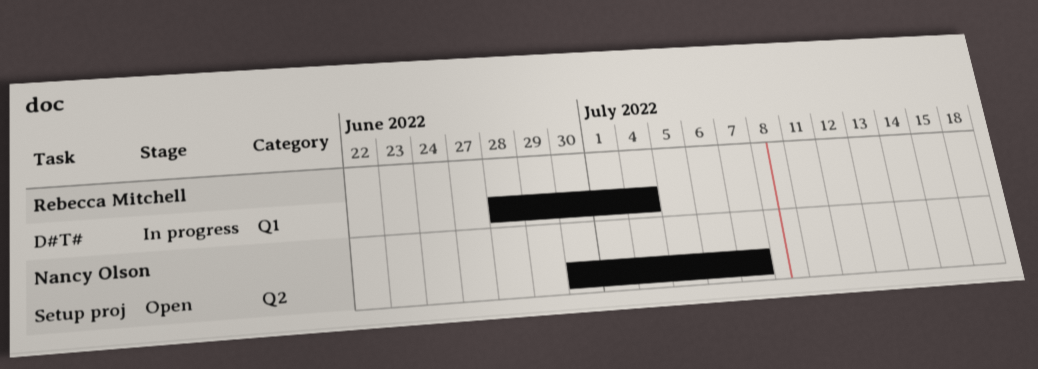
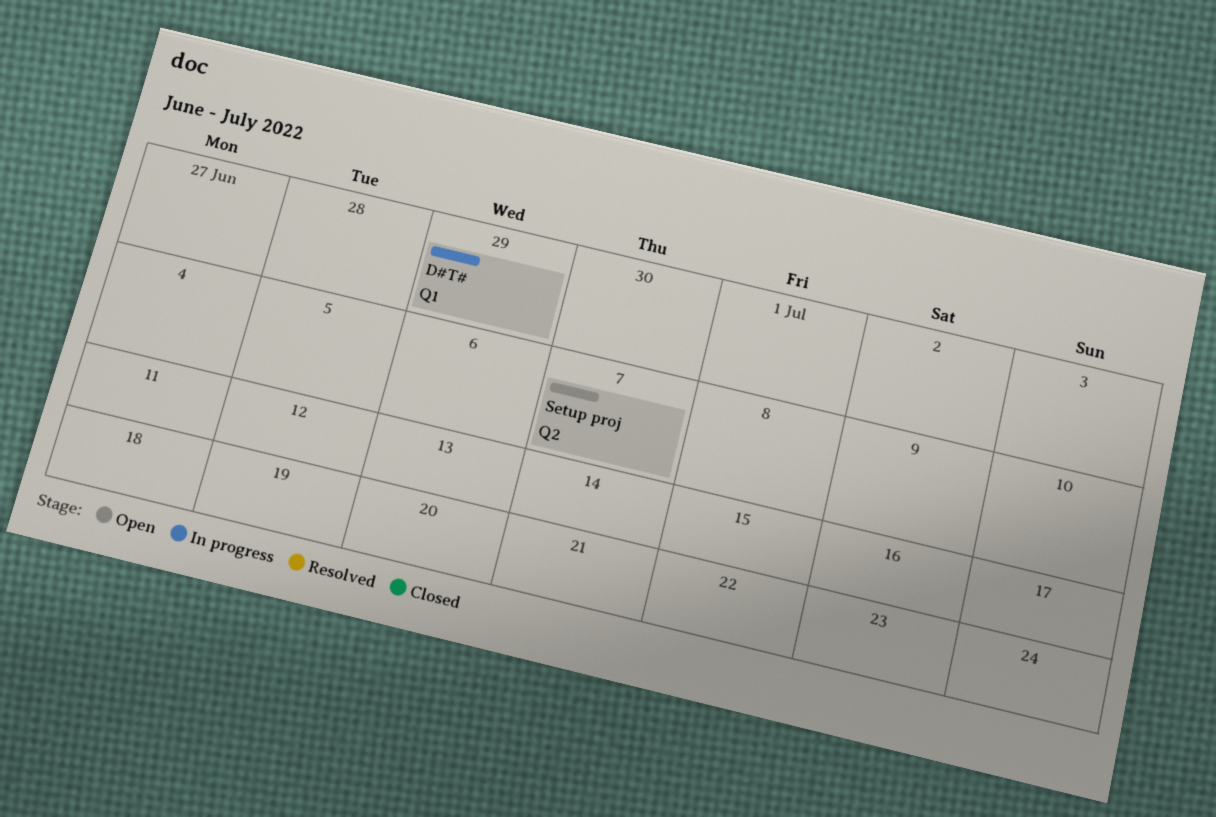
D#T#, due: Jul 4 -> Jun 29

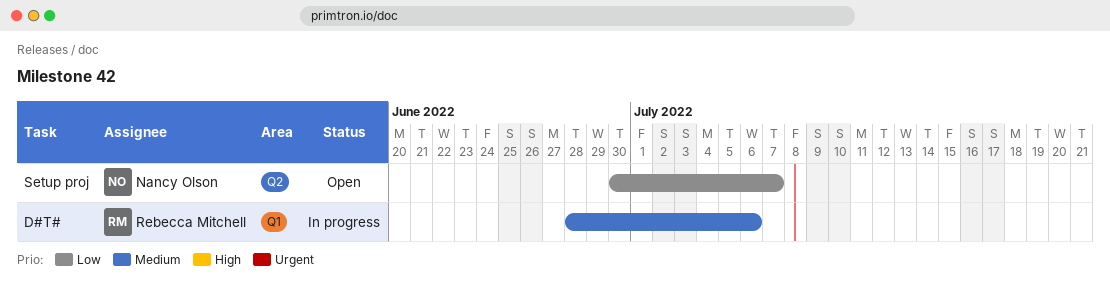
D#T#, due: Jun 29 -> Jul 6

